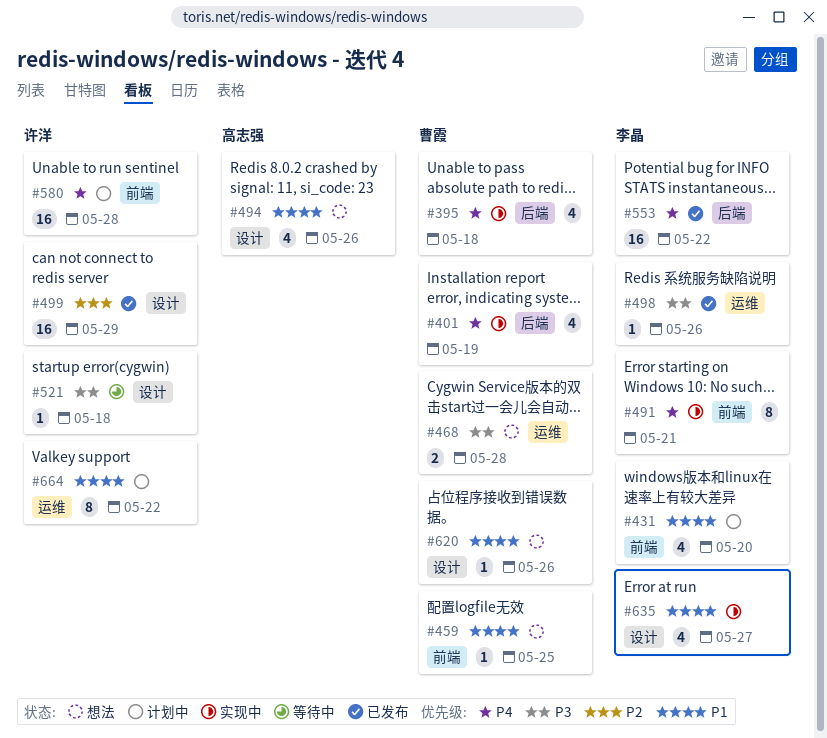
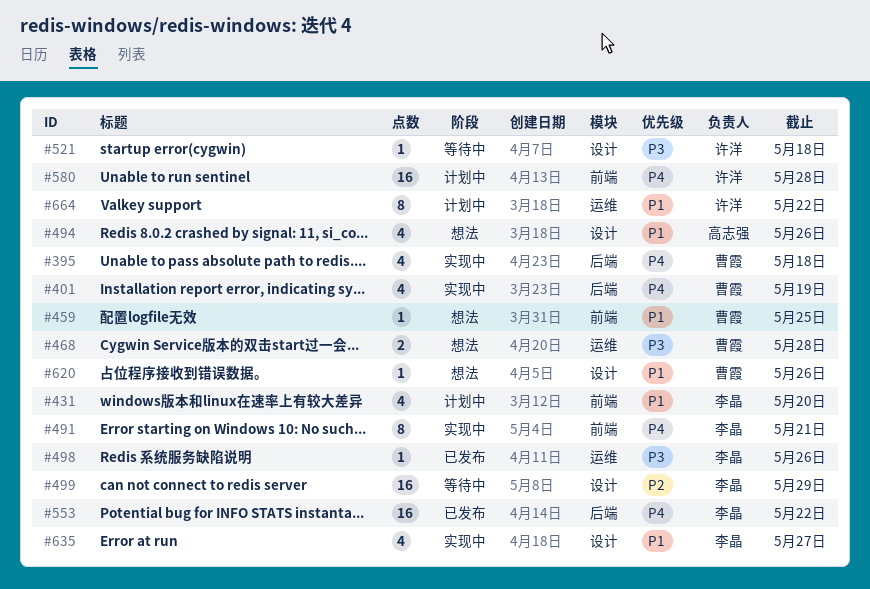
#499, status: 已发布 -> 等待中
#499, owner: 许洋 -> 李晶

